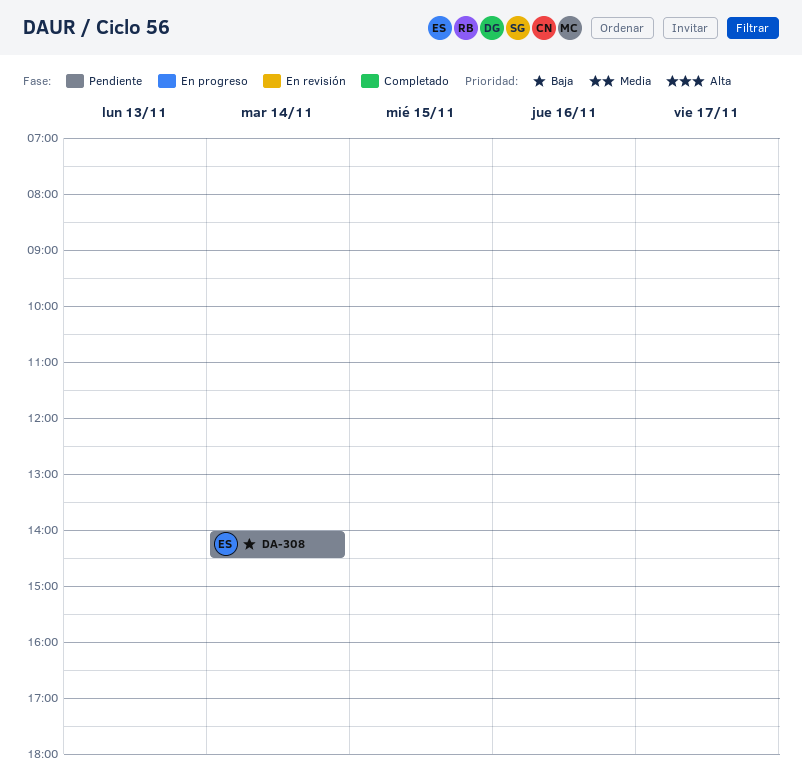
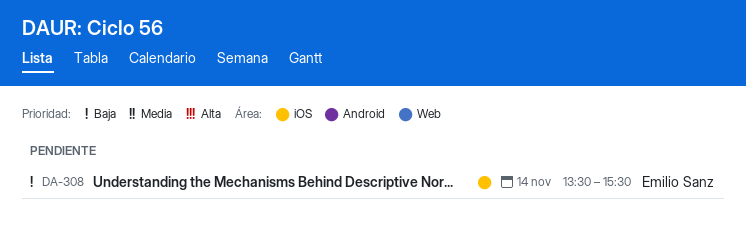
DA-308, begins: 14:00 -> 13:30
DA-308, ends: 14:30 -> 15:30

